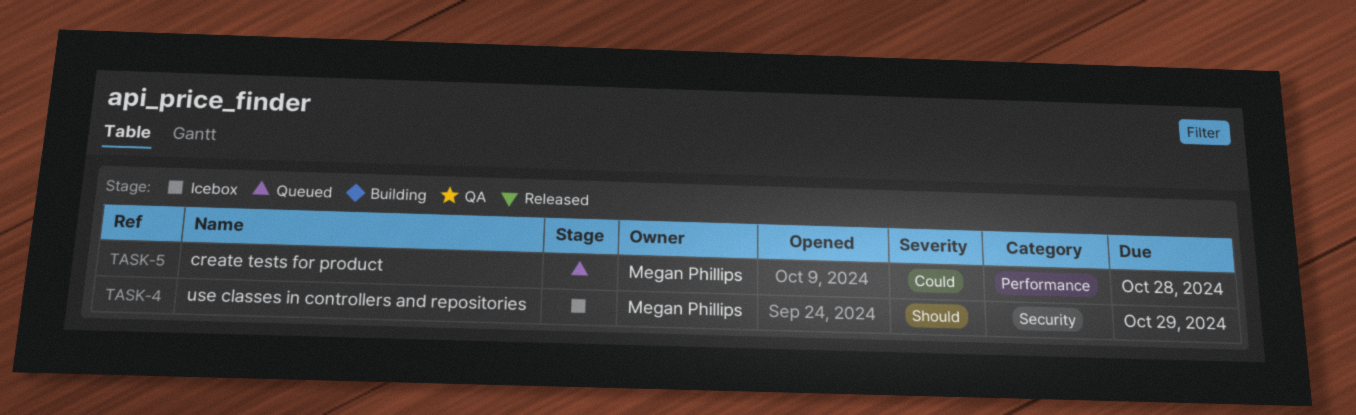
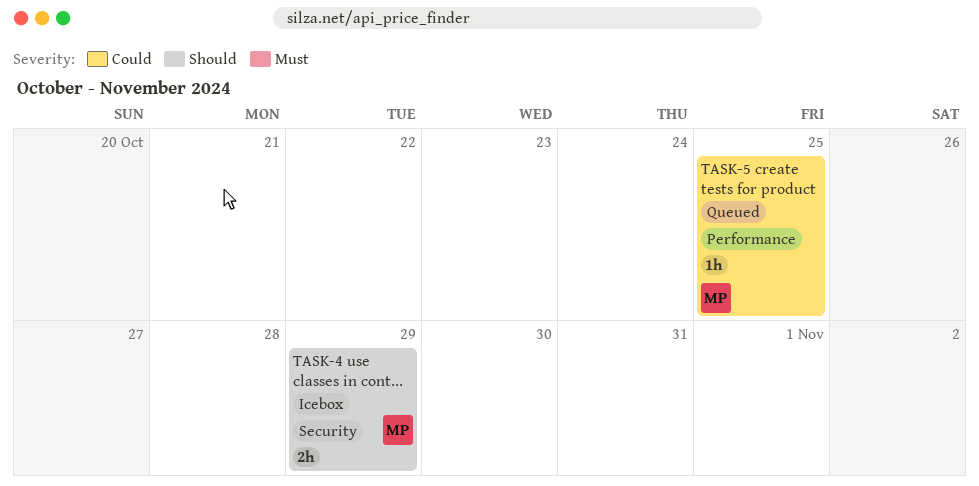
TASK-5, due: Oct 28 -> Oct 25

